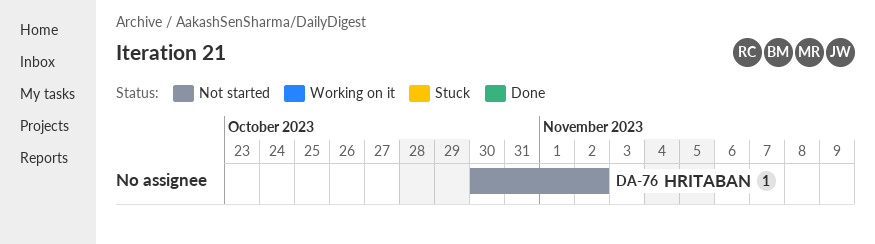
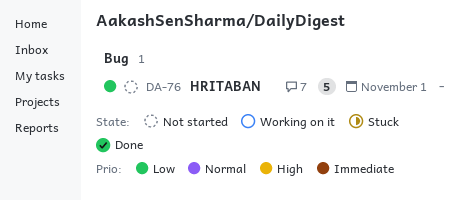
DA-76, estimate: 1 -> 5
DA-76, due: Nov 2 -> Nov 1

